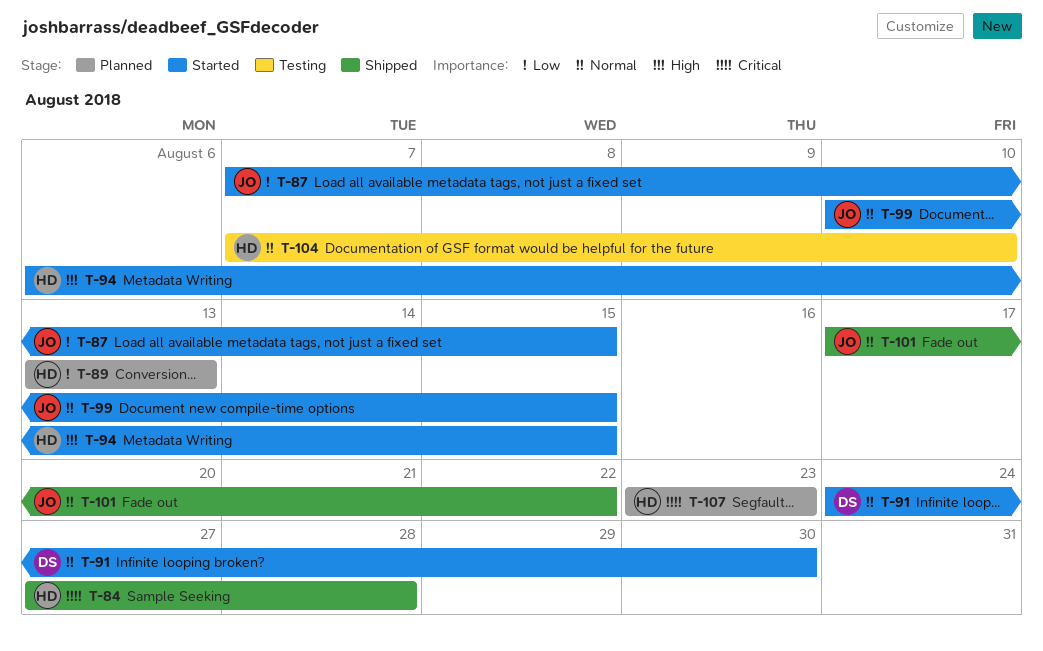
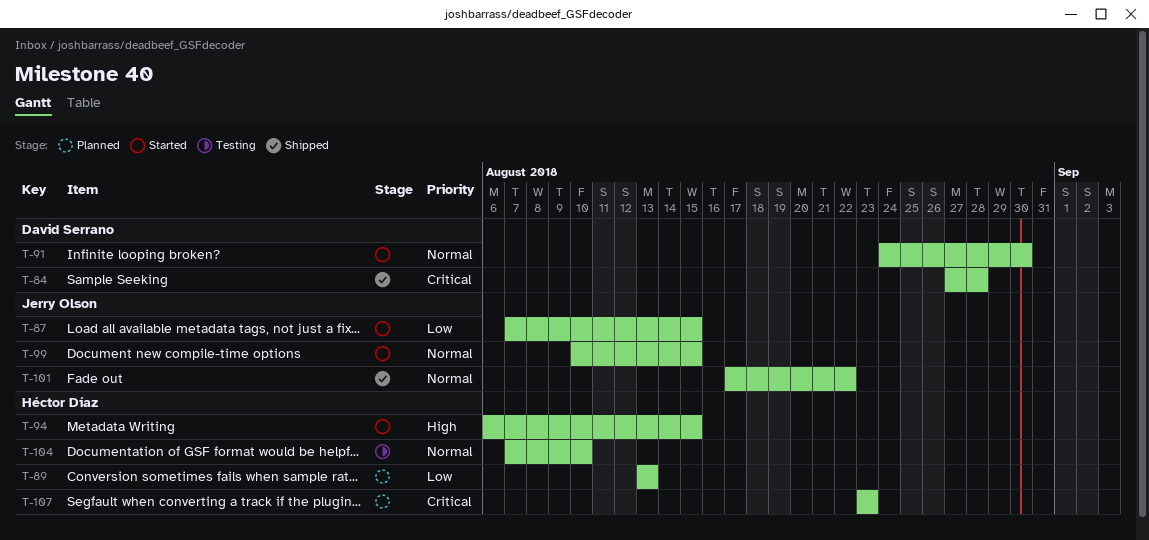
T-84, owner: Héctor Díaz -> David Serrano

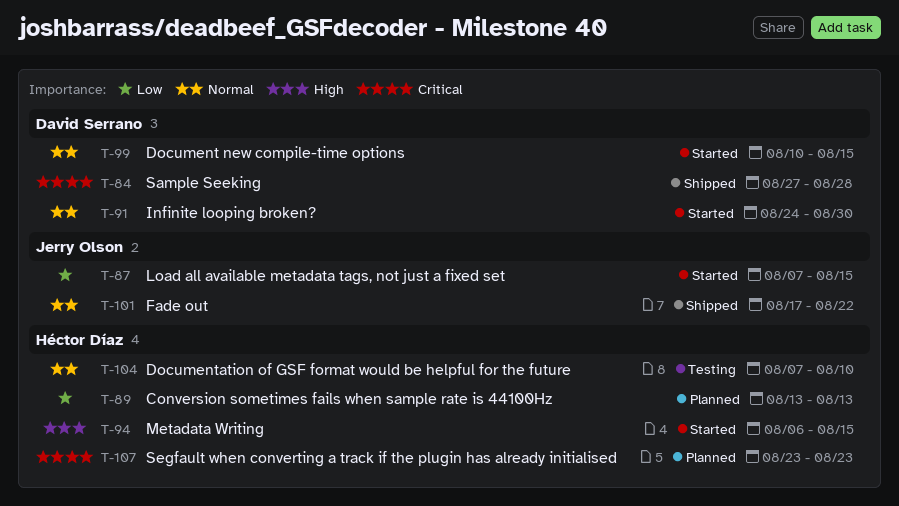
T-99, owner: Jerry Olson -> David Serrano

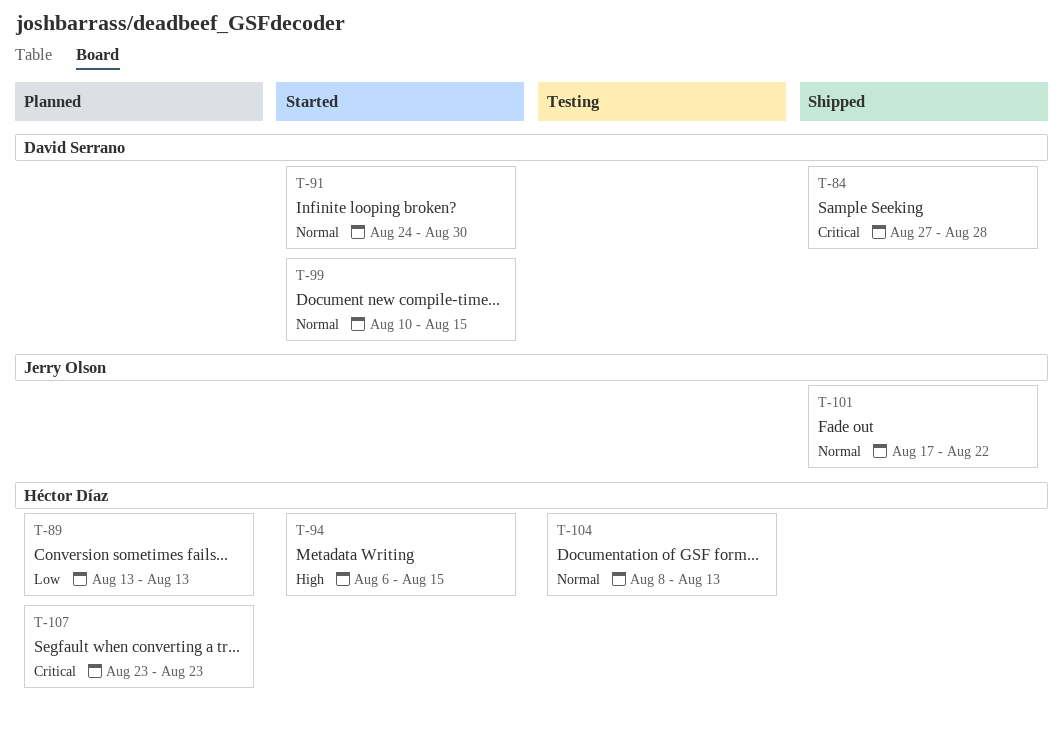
T-87: present -> none
T-104, start: Aug 7 -> Aug 8
T-104, due: Aug 10 -> Aug 13

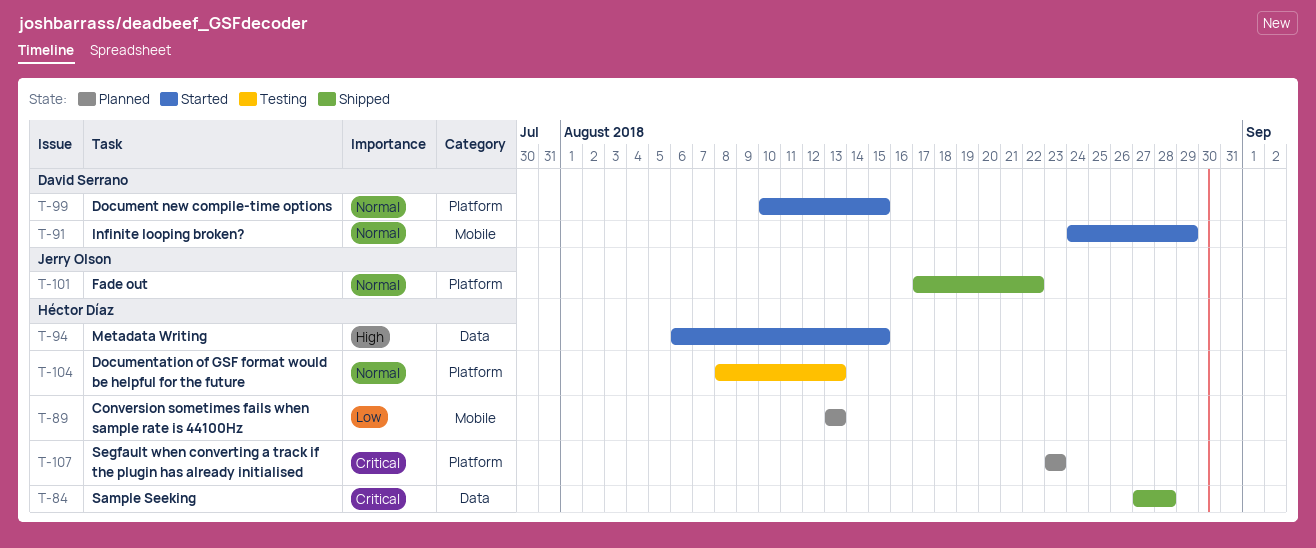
T-84, owner: David Serrano -> Héctor Díaz
T-91, due: Aug 30 -> Aug 29

